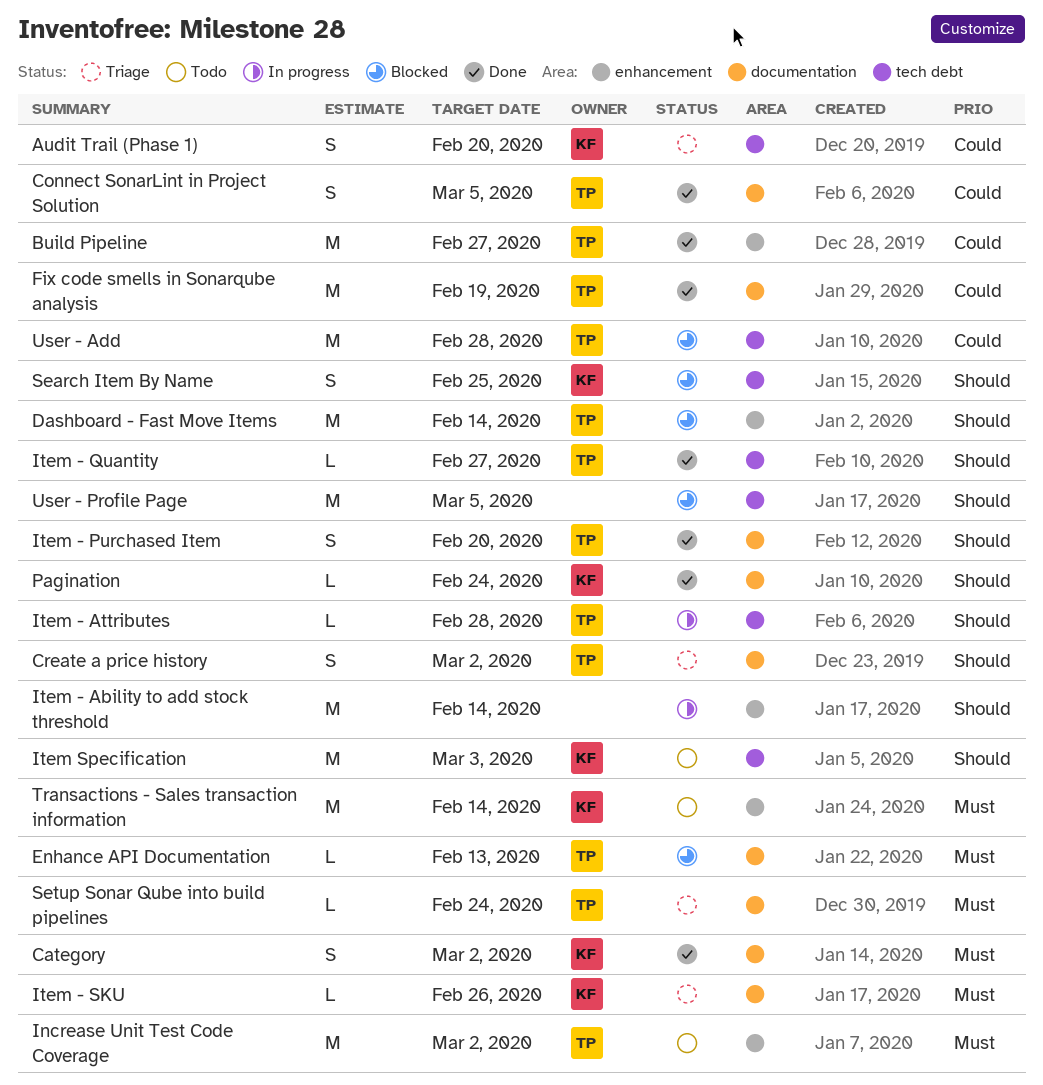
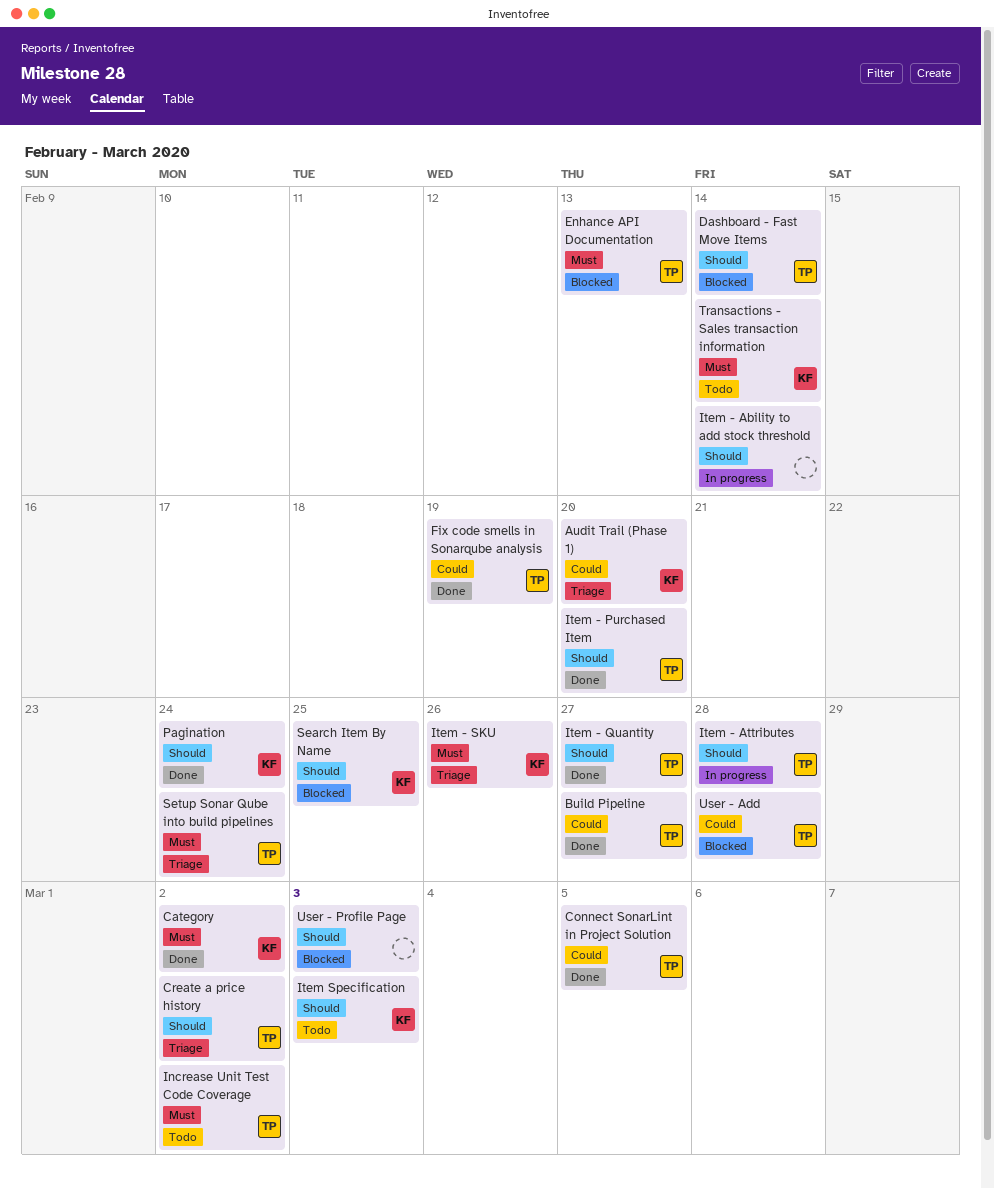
User - Profile Page, due: Mar 5 -> Mar 3

